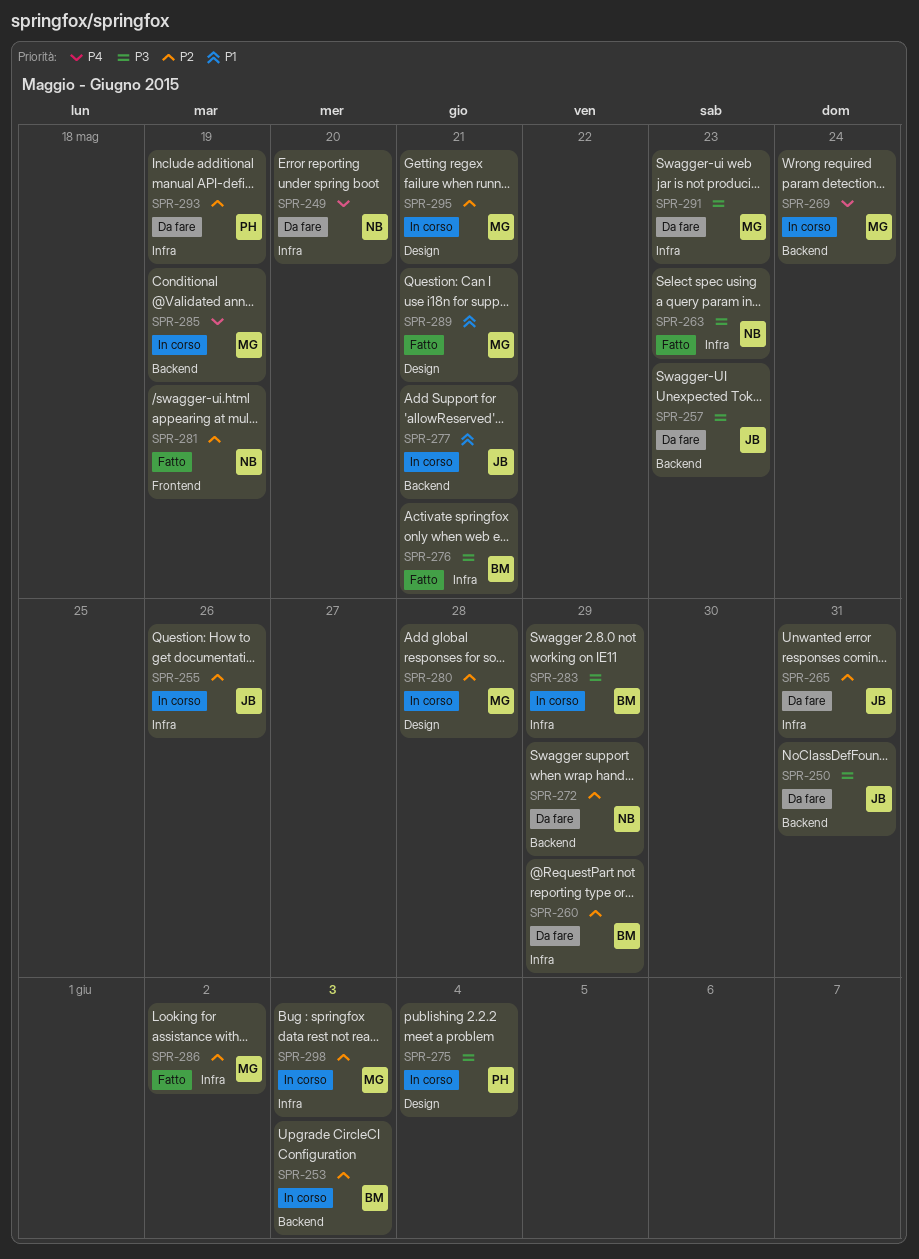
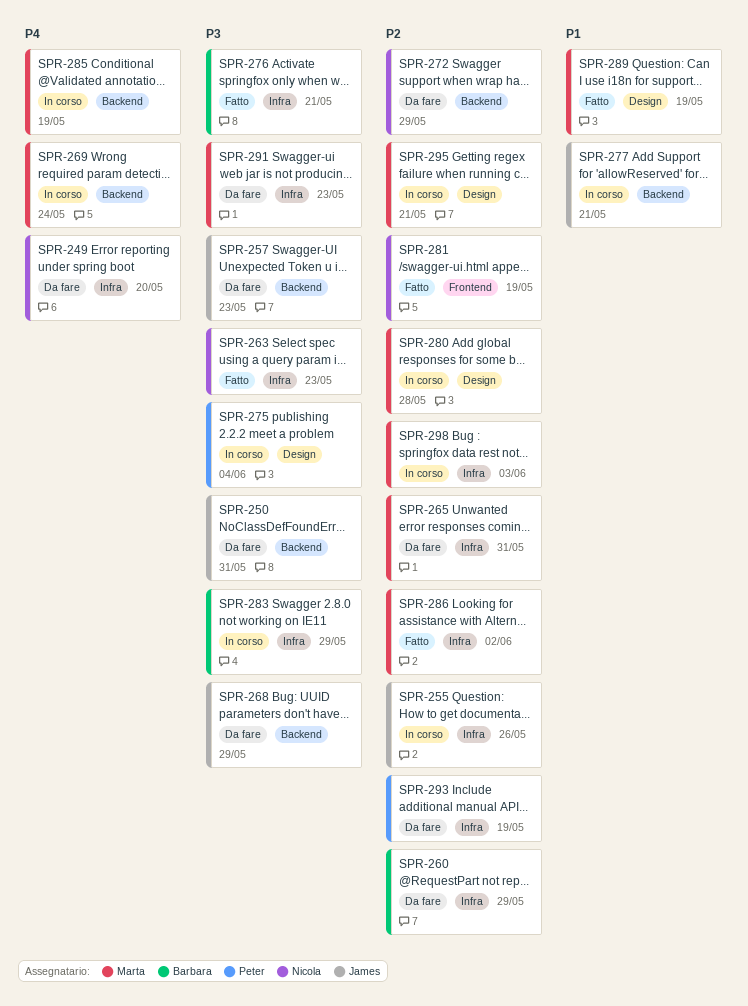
SPR-253: present -> none
SPR-265, owner: James -> Marta
SPR-268: none -> present
SPR-289, due: May 21 -> May 19

